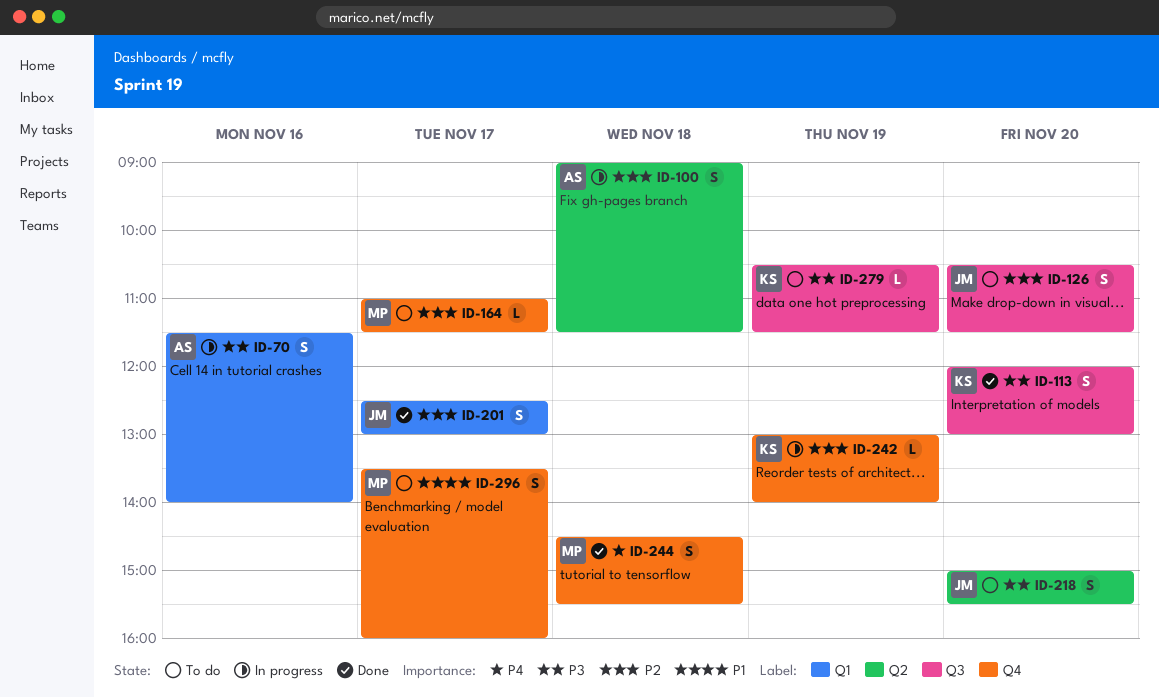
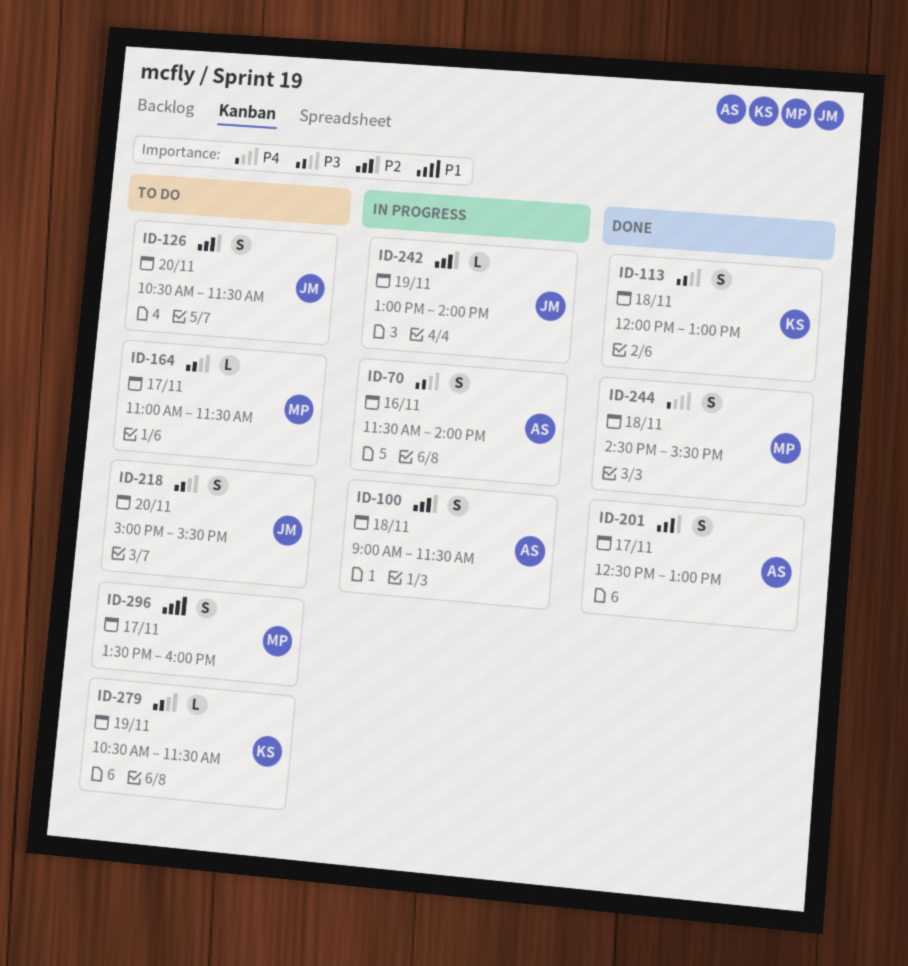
ID-113, day: Nov 20 -> Nov 18
ID-164, priority: P2 -> P3
ID-201, owner: JM -> AS
ID-242, owner: KS -> JM

